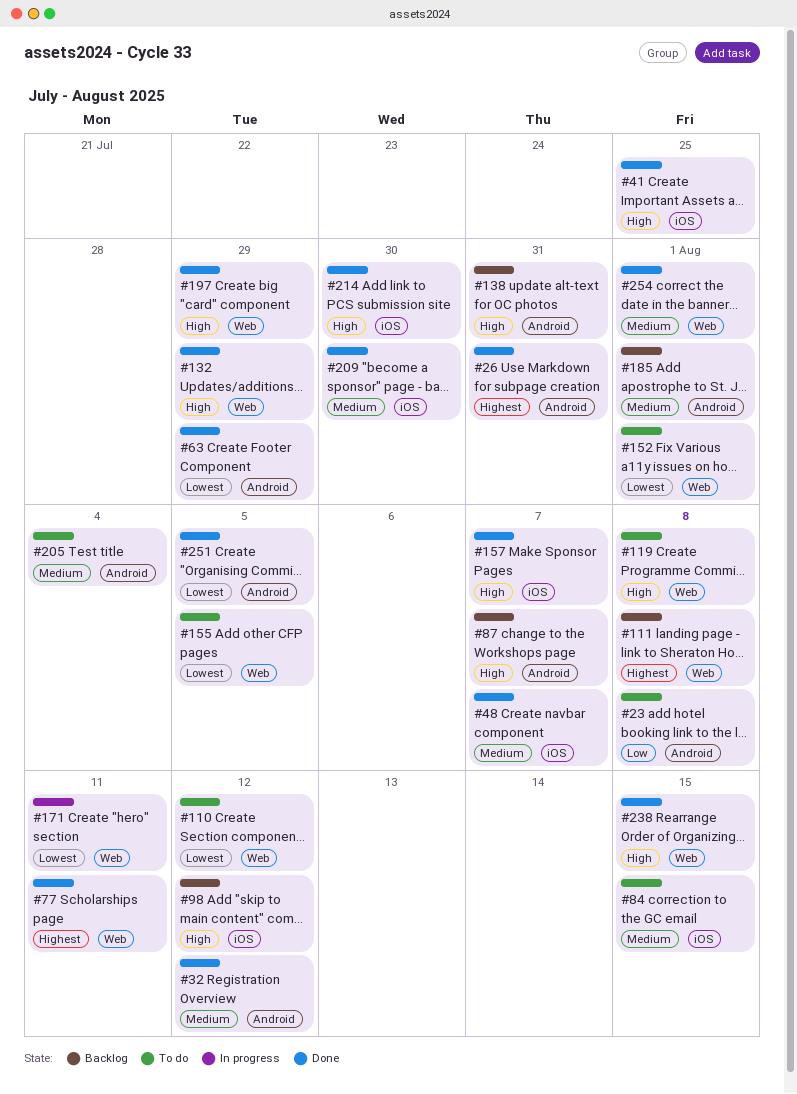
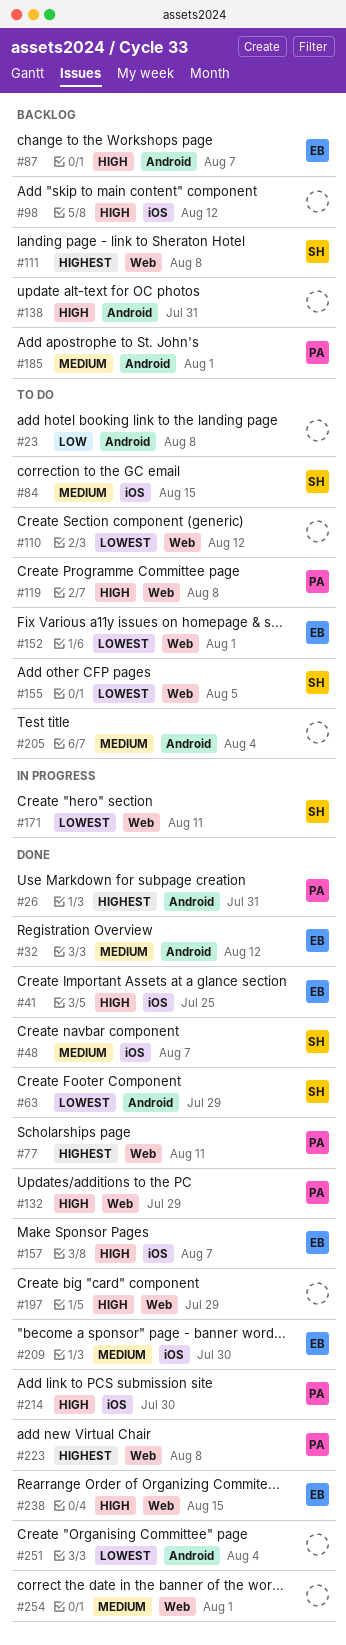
#223: none -> present
#251, due: Aug 5 -> Aug 4

